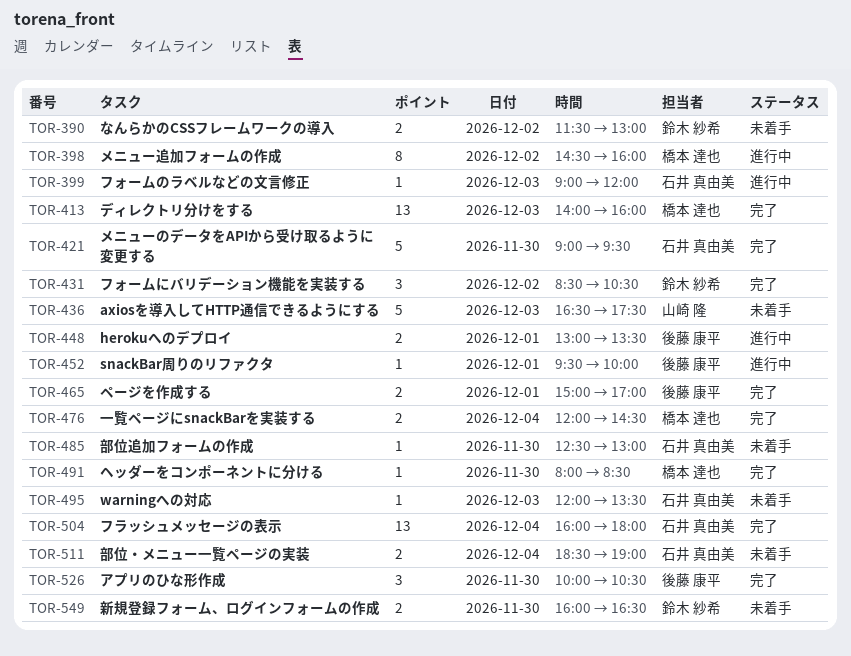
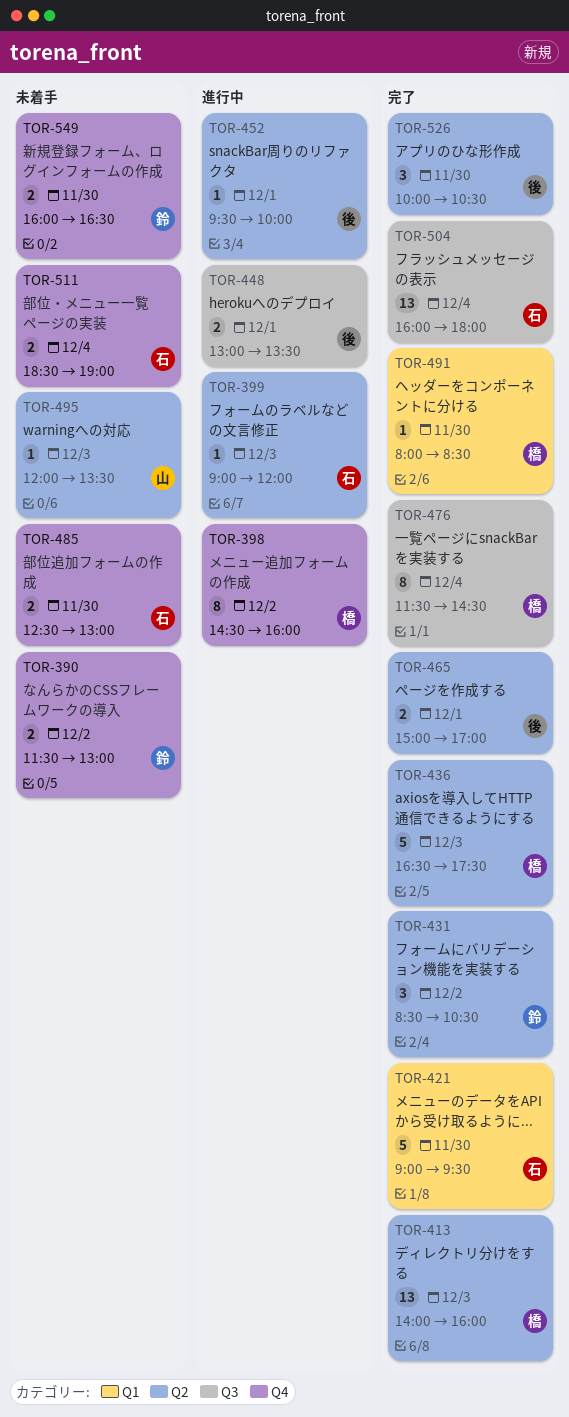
TOR-436, status: 未着手 -> 完了
TOR-436, owner: 山崎 隆 -> 橋本 達也
TOR-476, estimate: 2 -> 8
TOR-476, begins: 12:00 -> 11:30
TOR-485, estimate: 1 -> 2
TOR-495, owner: 石井 真由美 -> 山崎 隆

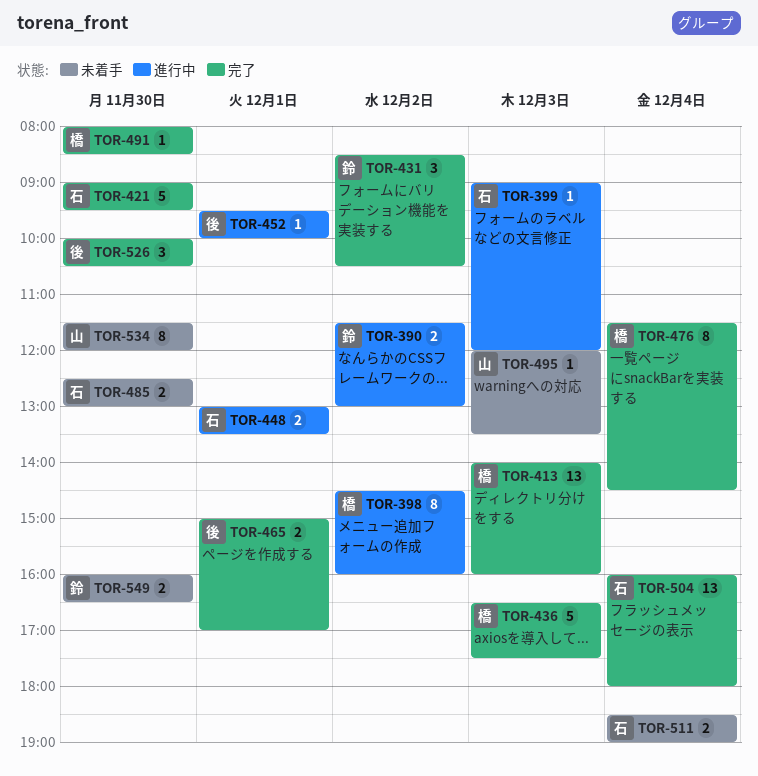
TOR-390, status: 未着手 -> 進行中
TOR-448, owner: 後 -> 石
TOR-534: none -> present

